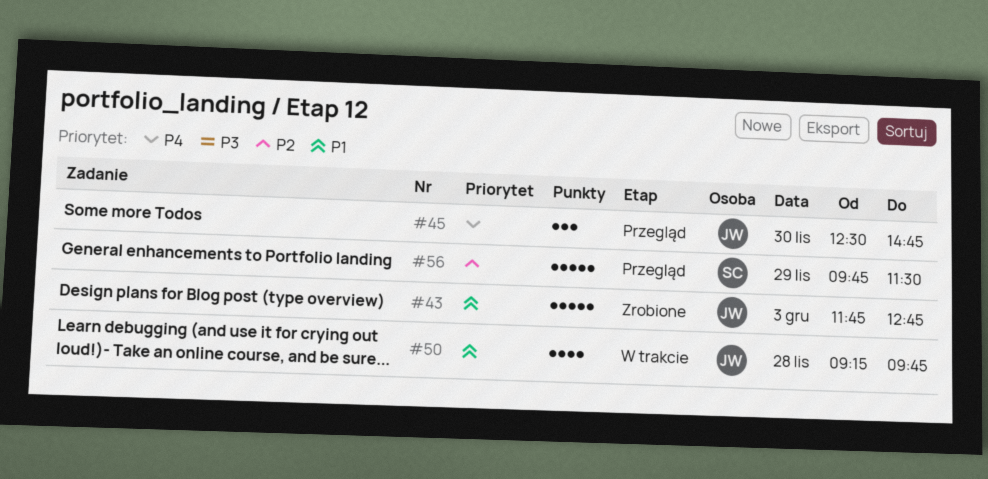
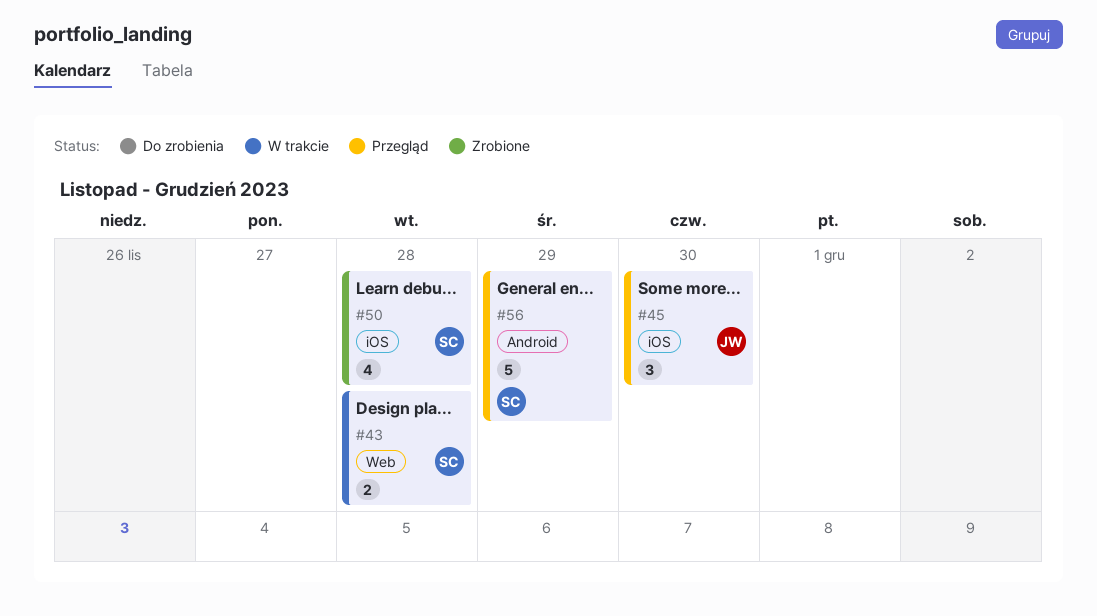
#43, status: Zrobione -> W trakcie
#43, owner: JW -> SC
#43, estimate: 5 -> 2
#43, day: Dec 3 -> Nov 28
#50, status: W trakcie -> Zrobione
#50, owner: JW -> SC

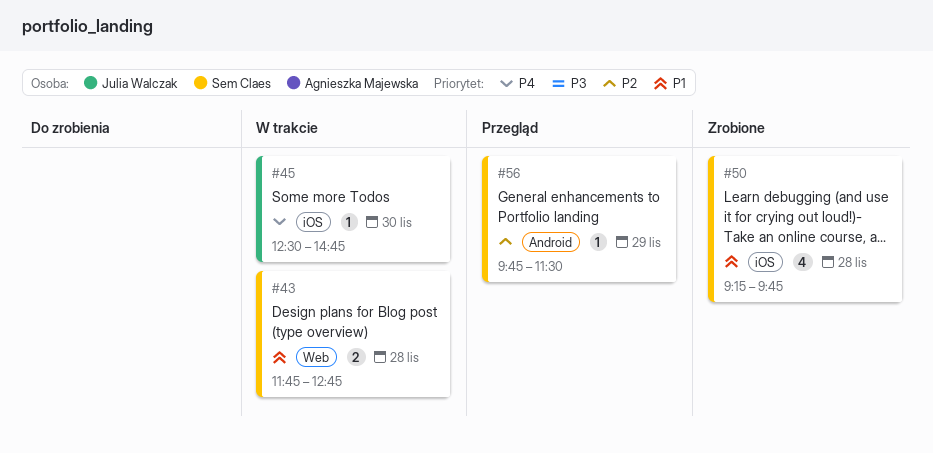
#45, status: Przegląd -> W trakcie
#45, estimate: 3 -> 1
#56, estimate: 5 -> 1

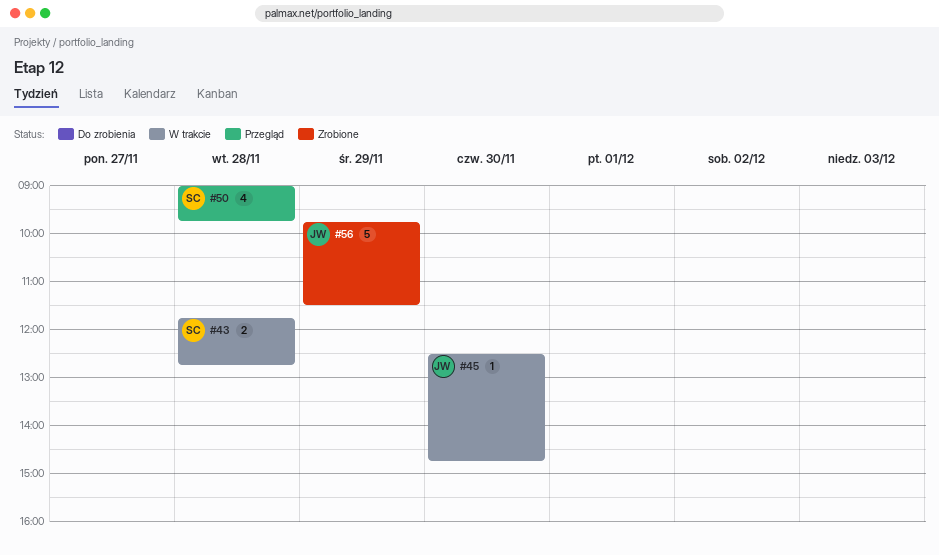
#50, status: Zrobione -> Przegląd
#50, begins: 09:15 -> 09:00
#56, status: Przegląd -> Zrobione
#56, owner: Sem Claes -> Julia Walczak
#56, estimate: 1 -> 5

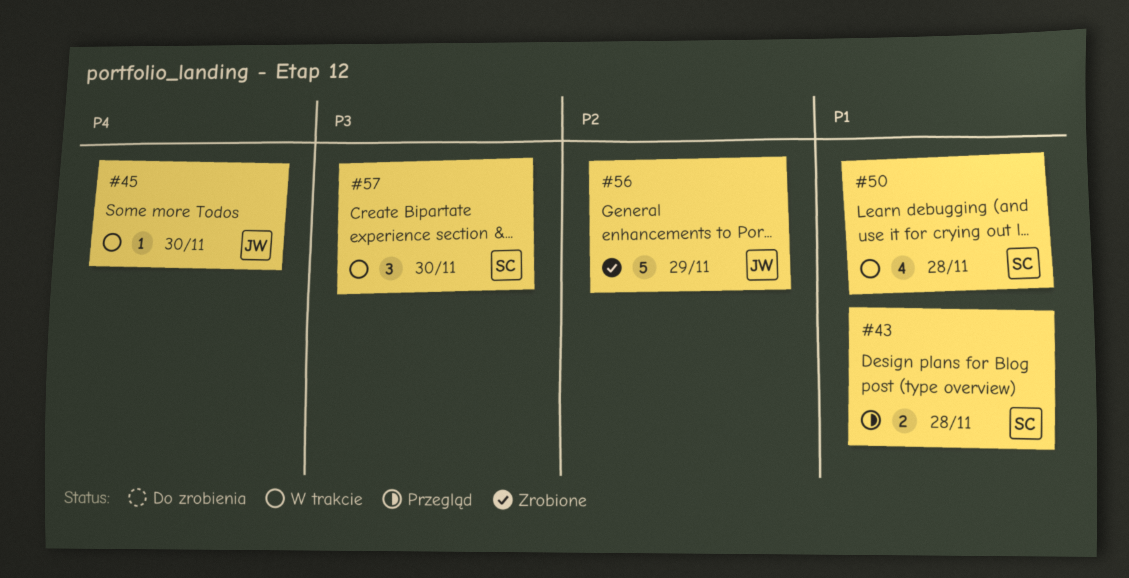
#43, status: W trakcie -> Przegląd
#50, status: Przegląd -> W trakcie
#57: none -> present

